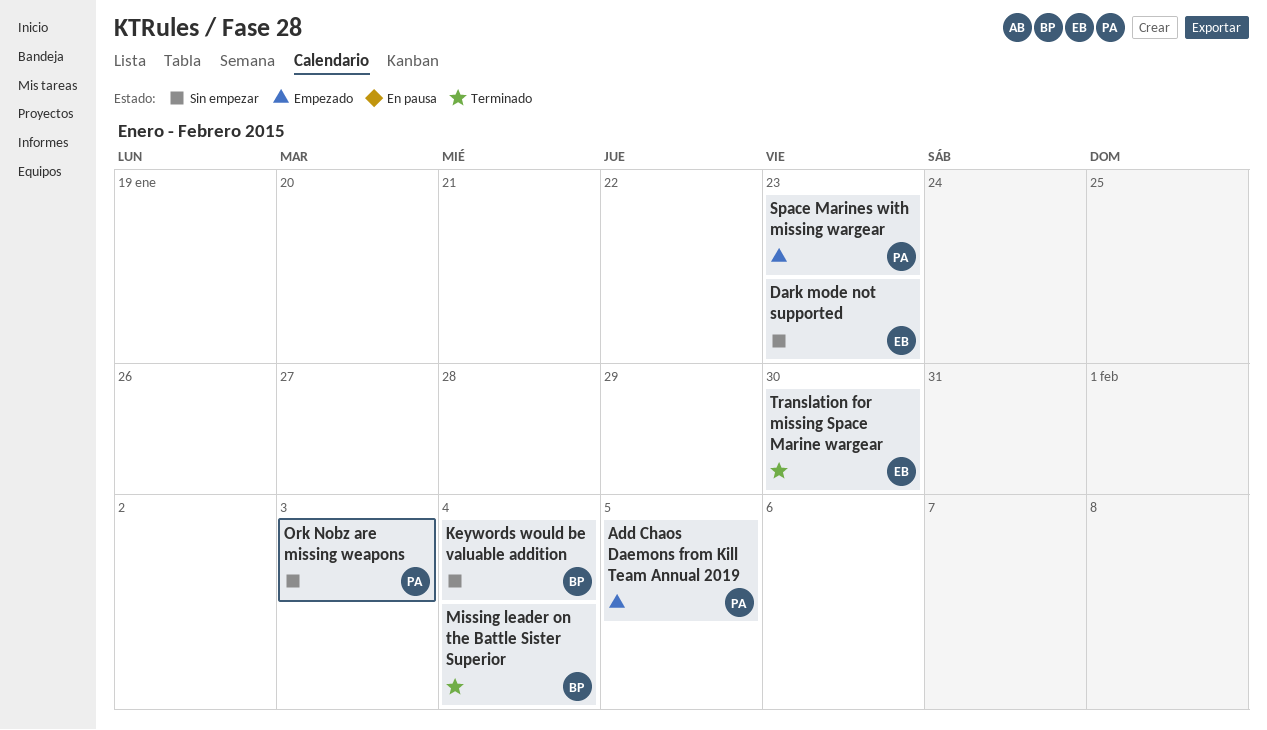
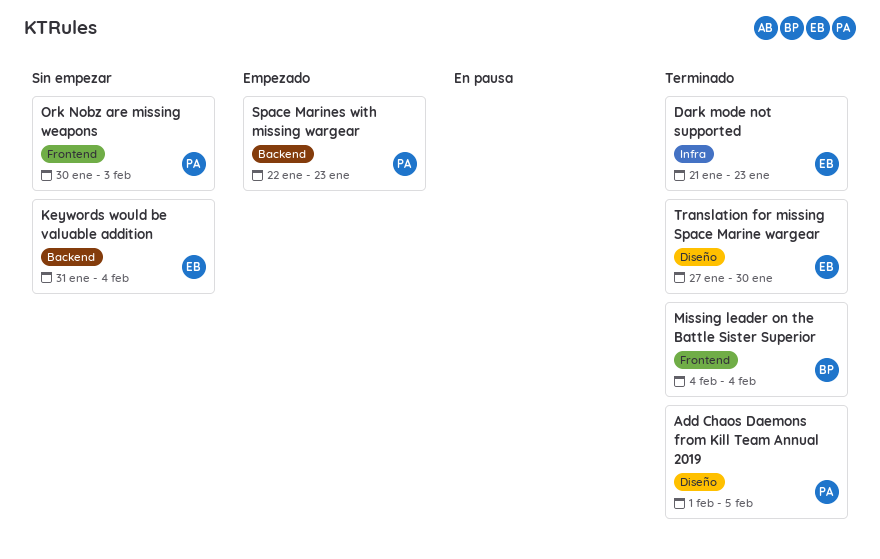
Add Chaos Daemons from Kill Team Annual 2019, status: Empezado -> Terminado
Dark mode not supported, status: Sin empezar -> Terminado
Keywords would be valuable addition, owner: BP -> EB

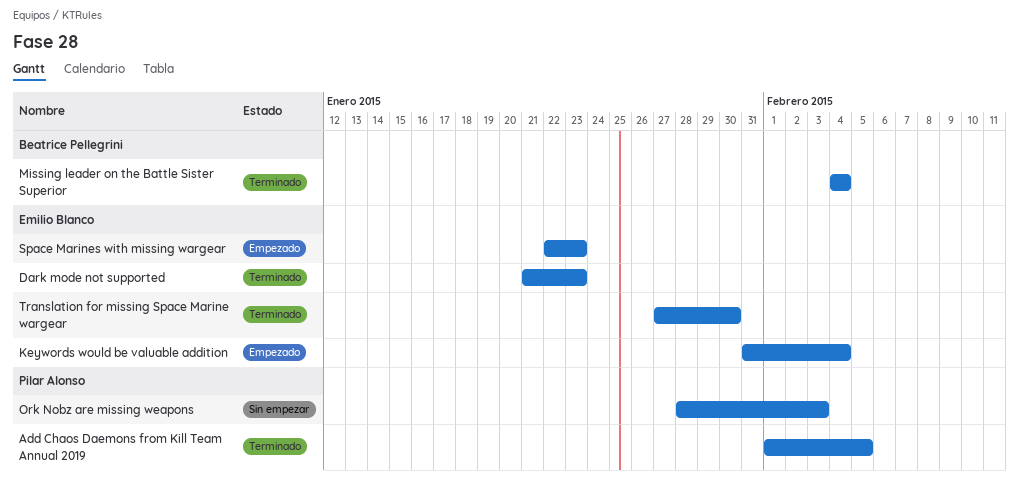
Keywords would be valuable addition, status: Sin empezar -> Empezado
Ork Nobz are missing weapons, start: Jan 30 -> Jan 28
Space Marines with missing wargear, owner: Pilar Alonso -> Emilio Blanco

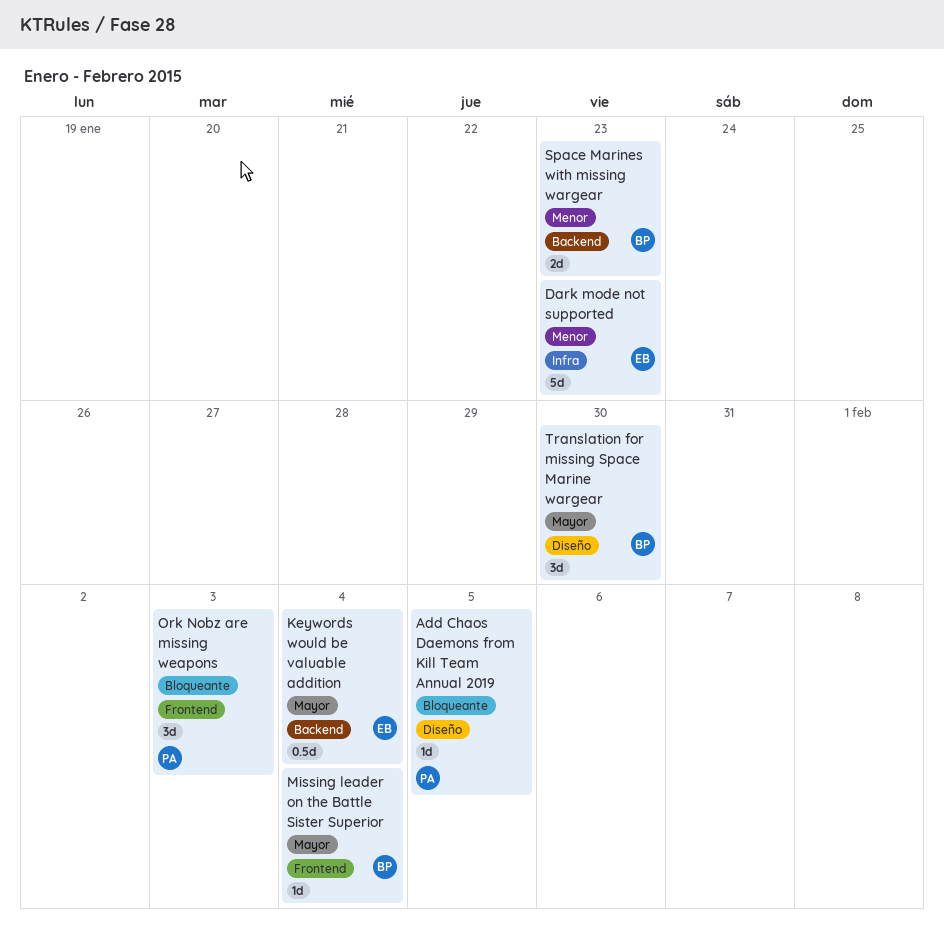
Space Marines with missing wargear, owner: Emilio Blanco -> Beatrice Pellegrini
Translation for missing Space Marine wargear, owner: Emilio Blanco -> Beatrice Pellegrini

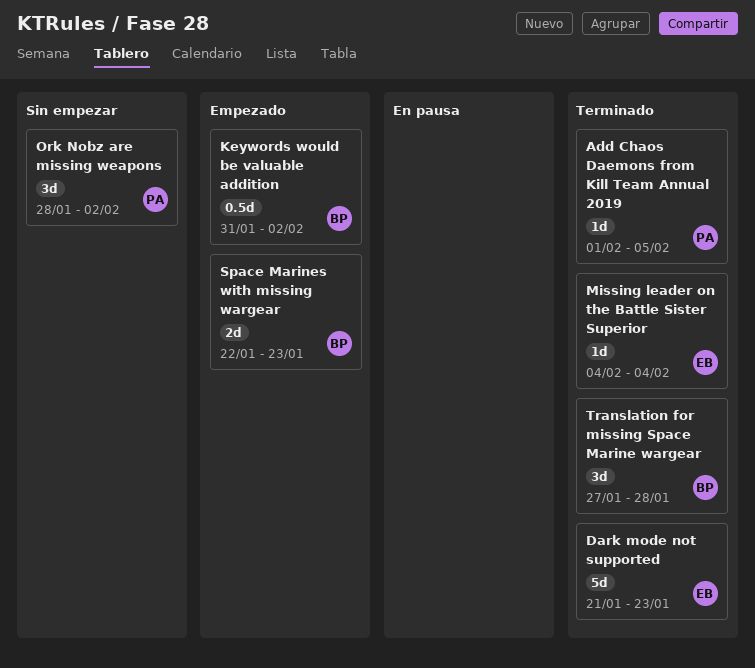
Keywords would be valuable addition, owner: EB -> BP
Keywords would be valuable addition, due: Feb 4 -> Feb 2
Missing leader on the Battle Sister Superior, owner: BP -> EB
Ork Nobz are missing weapons, due: Feb 3 -> Feb 2
Translation for missing Space Marine wargear, due: Jan 30 -> Jan 28

